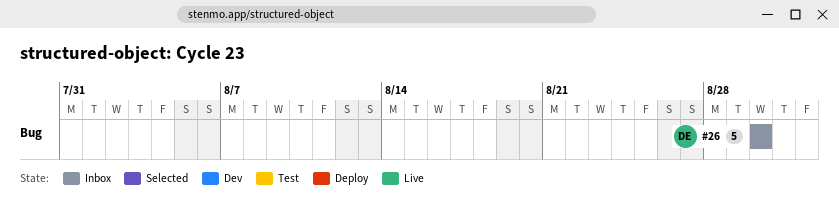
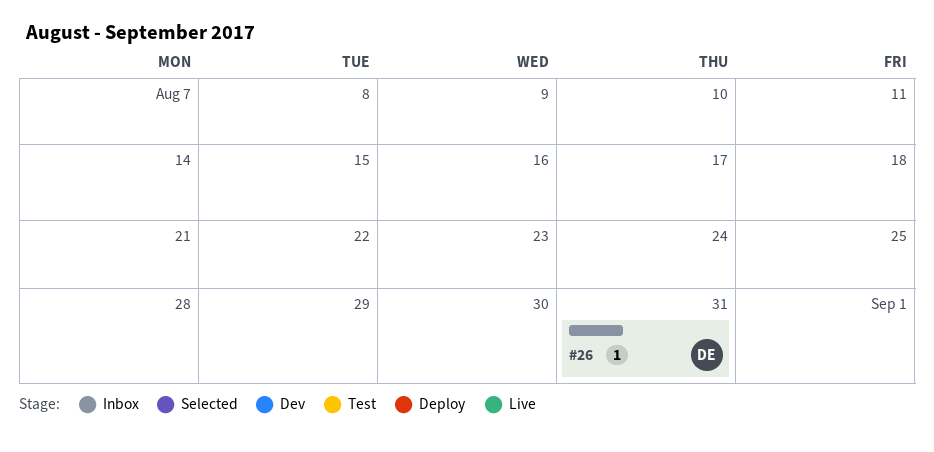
#26, estimate: 5 -> 1
#26, due: Aug 30 -> Aug 31

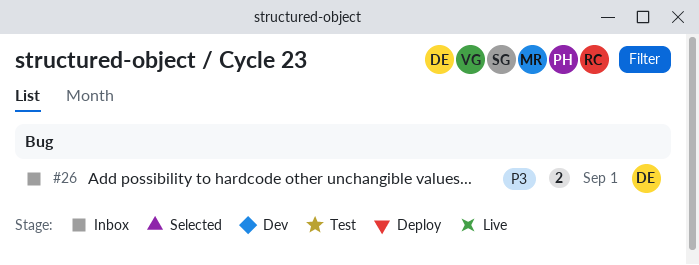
#26, estimate: 1 -> 2
#26, due: Aug 31 -> Sep 1

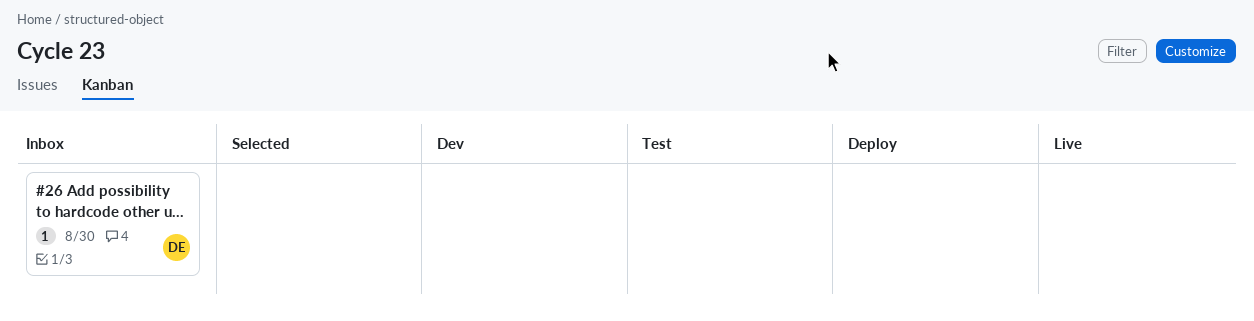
#26, estimate: 2 -> 1
#26, due: Sep 1 -> Aug 30

